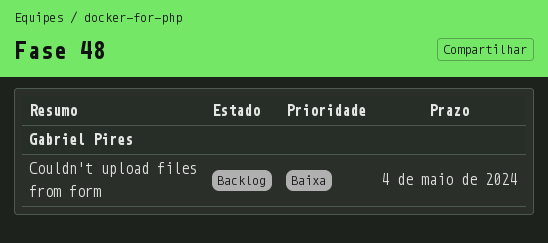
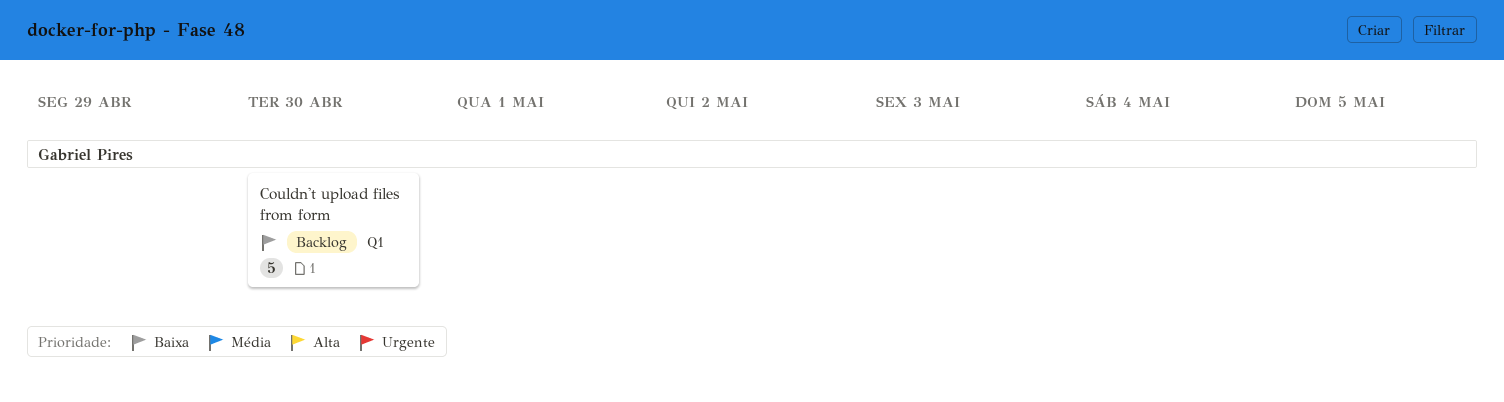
Couldn't upload files from form, due: May 4 -> Apr 30

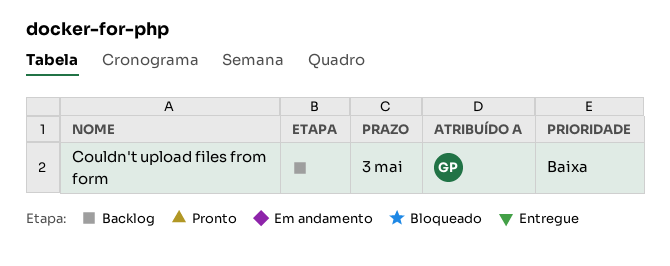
Couldn't upload files from form, due: Apr 30 -> May 3

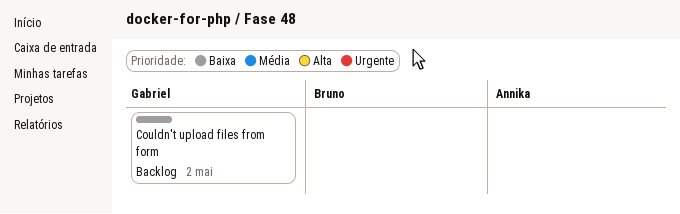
Couldn't upload files from form, due: May 3 -> May 2

